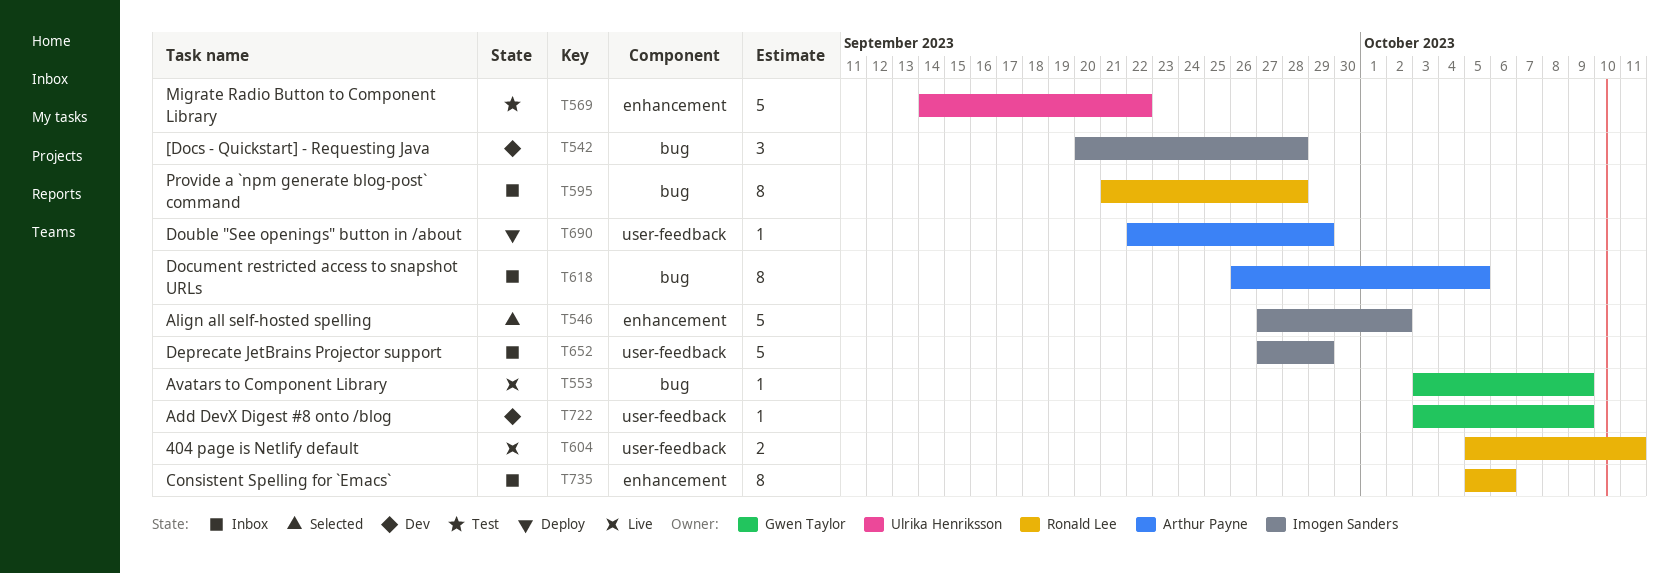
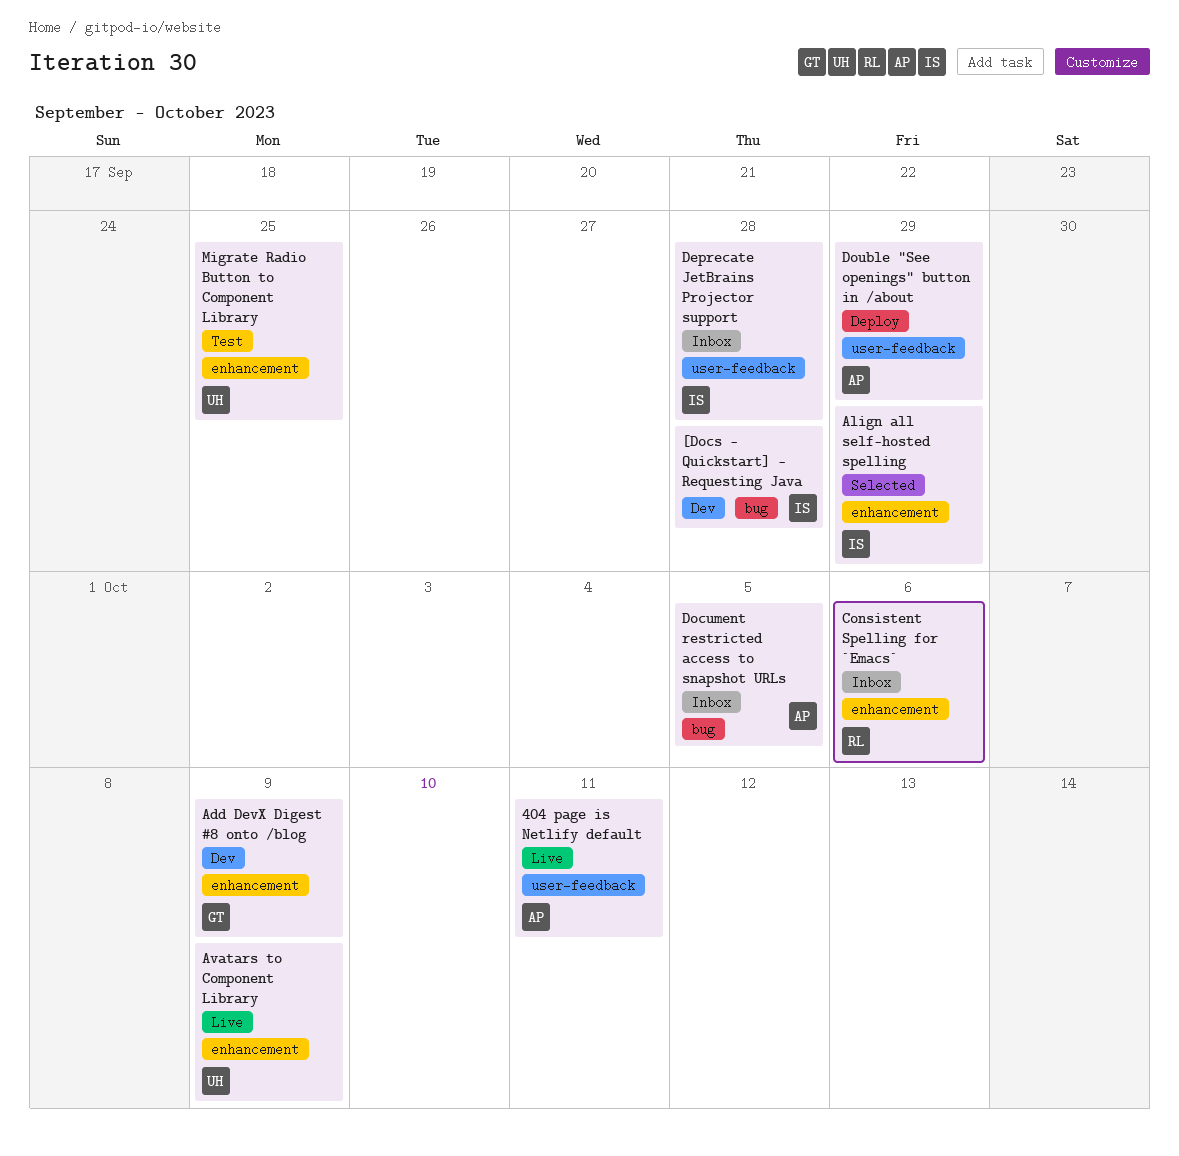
404 page is Netlify default, owner: Ronald Lee -> Arthur Payne
Add DevX Digest #8 onto /blog, label: user-feedback -> enhancement
Align all self-hosted spelling, due: Oct 2 -> Sep 29
Avatars to Component Library, owner: Gwen Taylor -> Ulrika Henriksson
Avatars to Component Library, label: bug -> enhancement
Deprecate JetBrains Projector support, due: Sep 29 -> Sep 28
Migrate Radio Button to Component Library, due: Sep 22 -> Sep 25
Provide a `npm generate blog-post` command: present -> none

